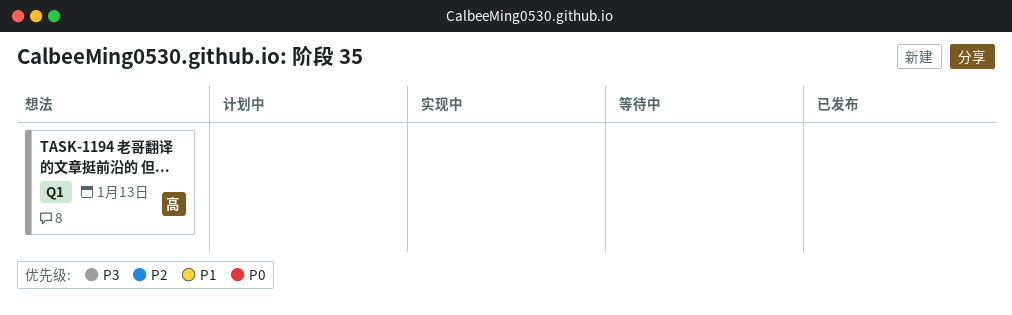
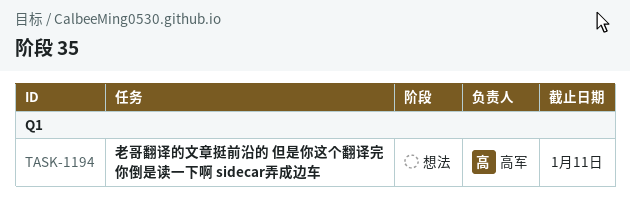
TASK-1194, due: Jan 13 -> Jan 11

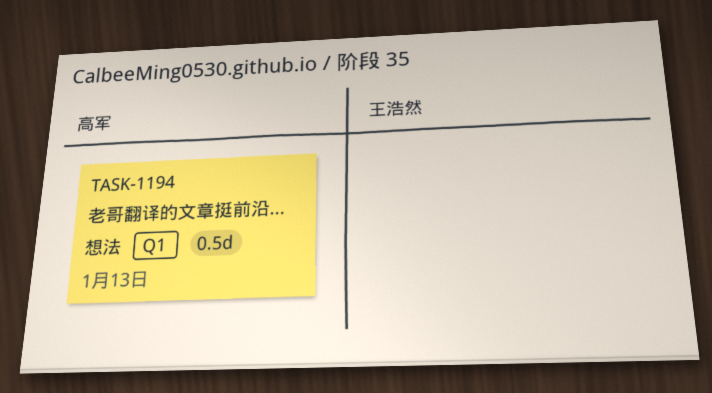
TASK-1194, due: Jan 11 -> Jan 13

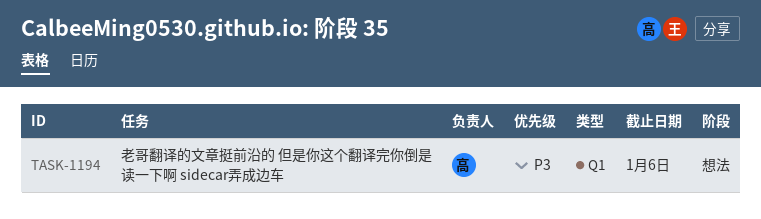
TASK-1194, due: Jan 13 -> Jan 6

